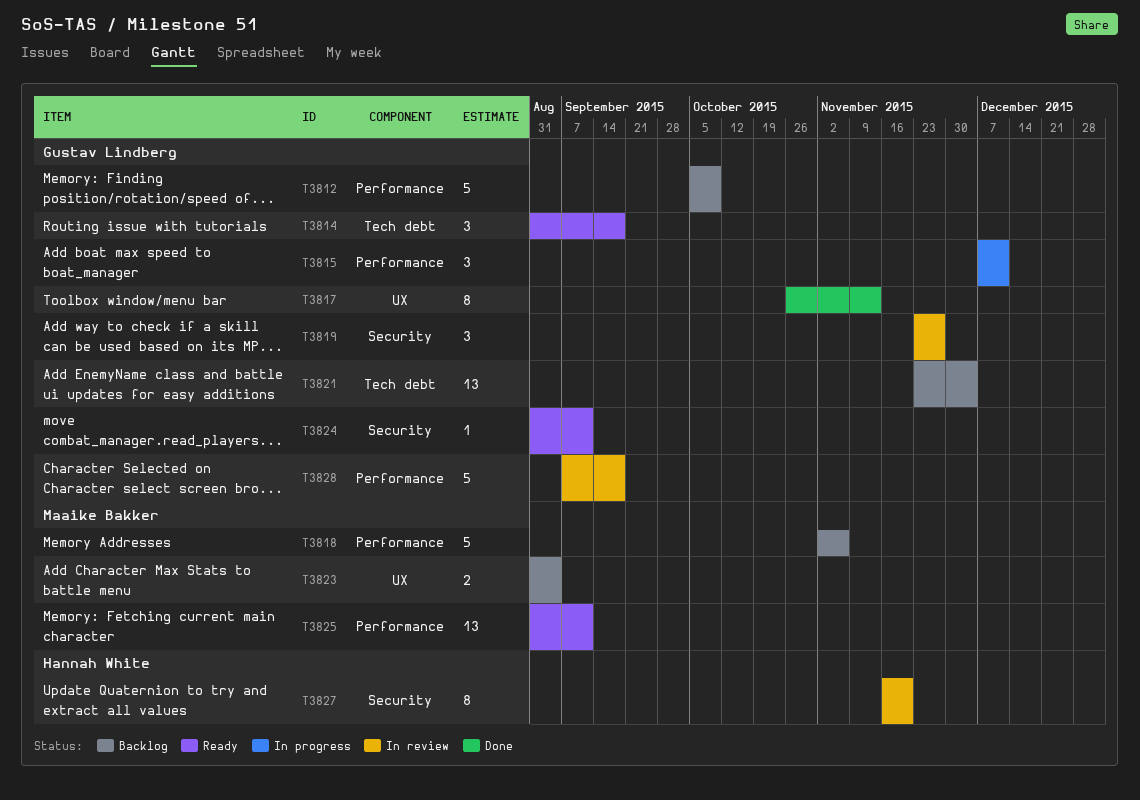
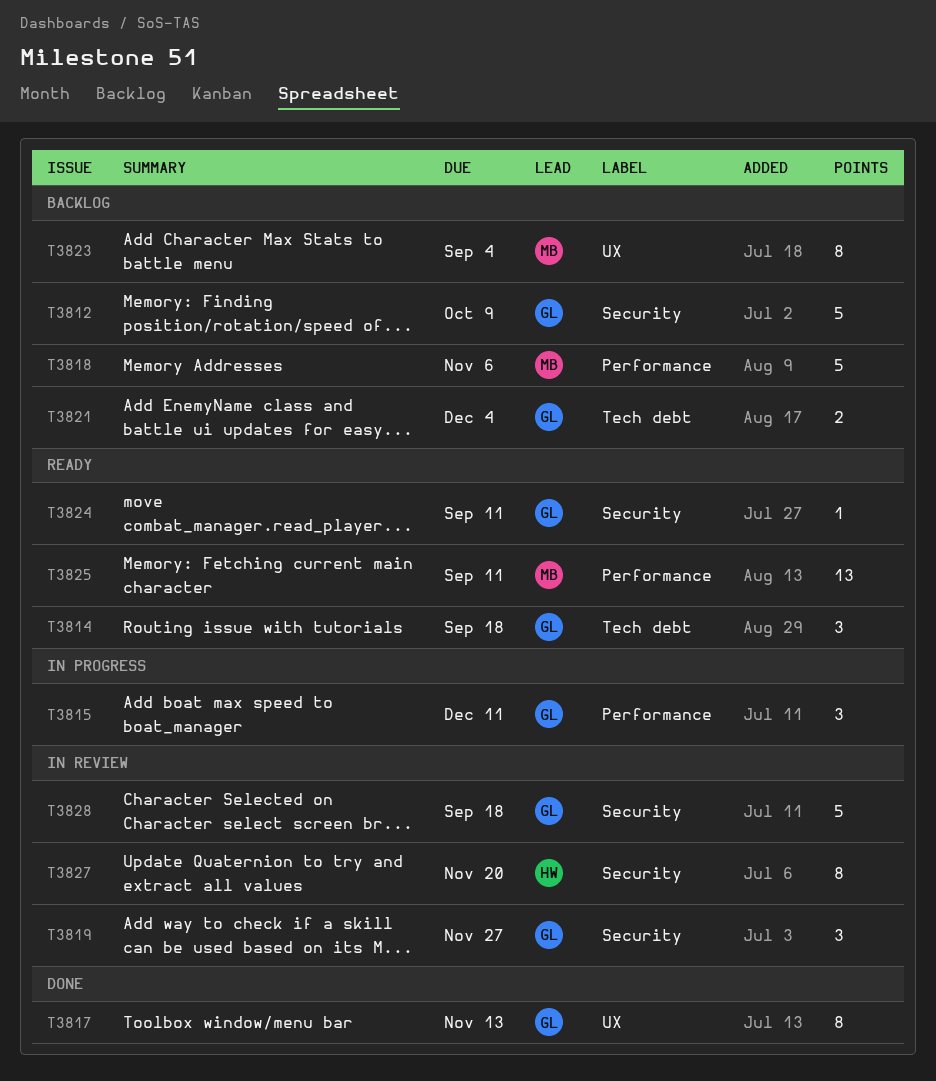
T3812, label: Performance -> Security
T3821, estimate: 13 -> 2
T3823, estimate: 2 -> 8
T3828, label: Performance -> Security

